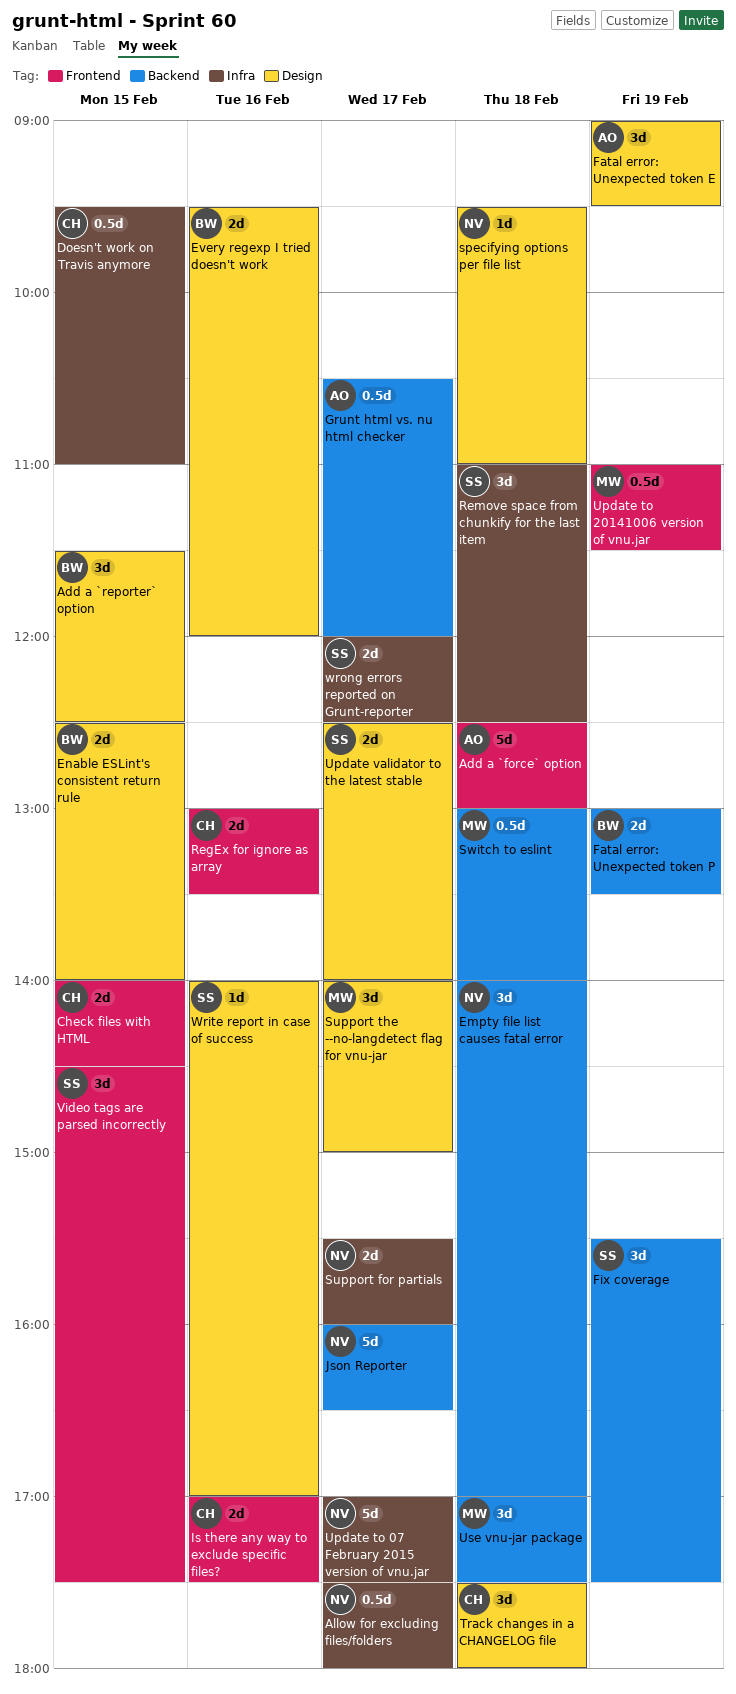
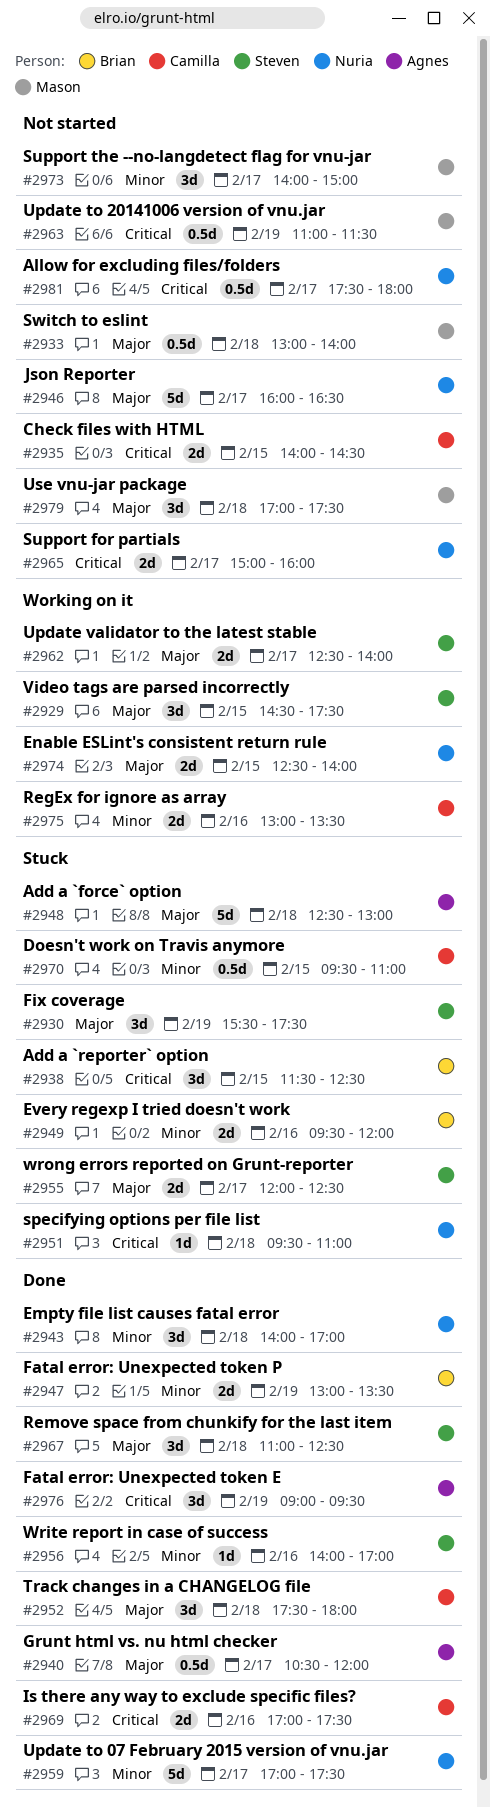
Enable ESLint's consistent return rule, owner: Brian -> Nuria
Support for partials, begins: 15:30 -> 15:00

